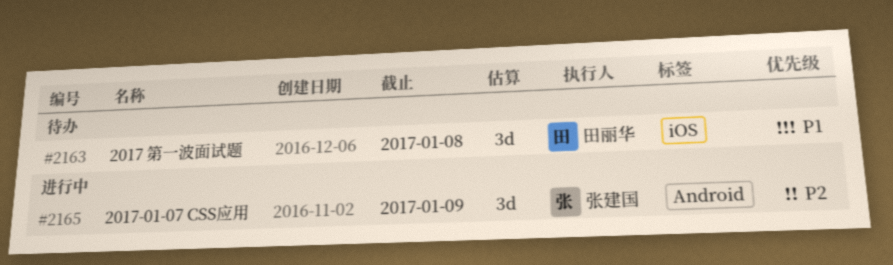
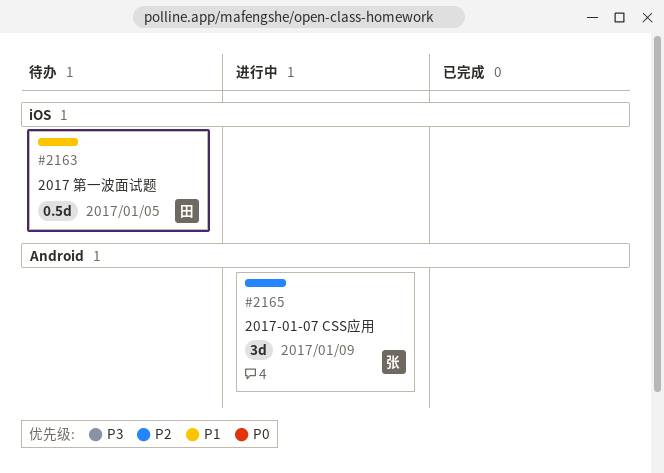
#2163, estimate: 3d -> 0.5d
#2163, due: Jan 8 -> Jan 5

